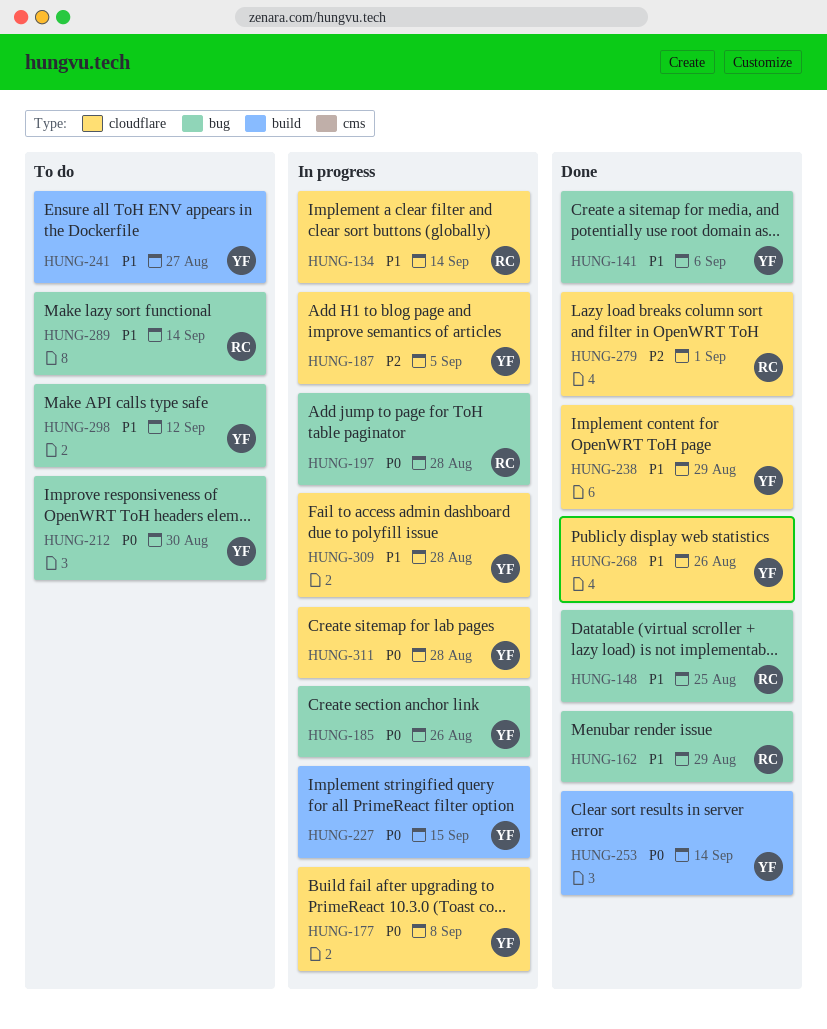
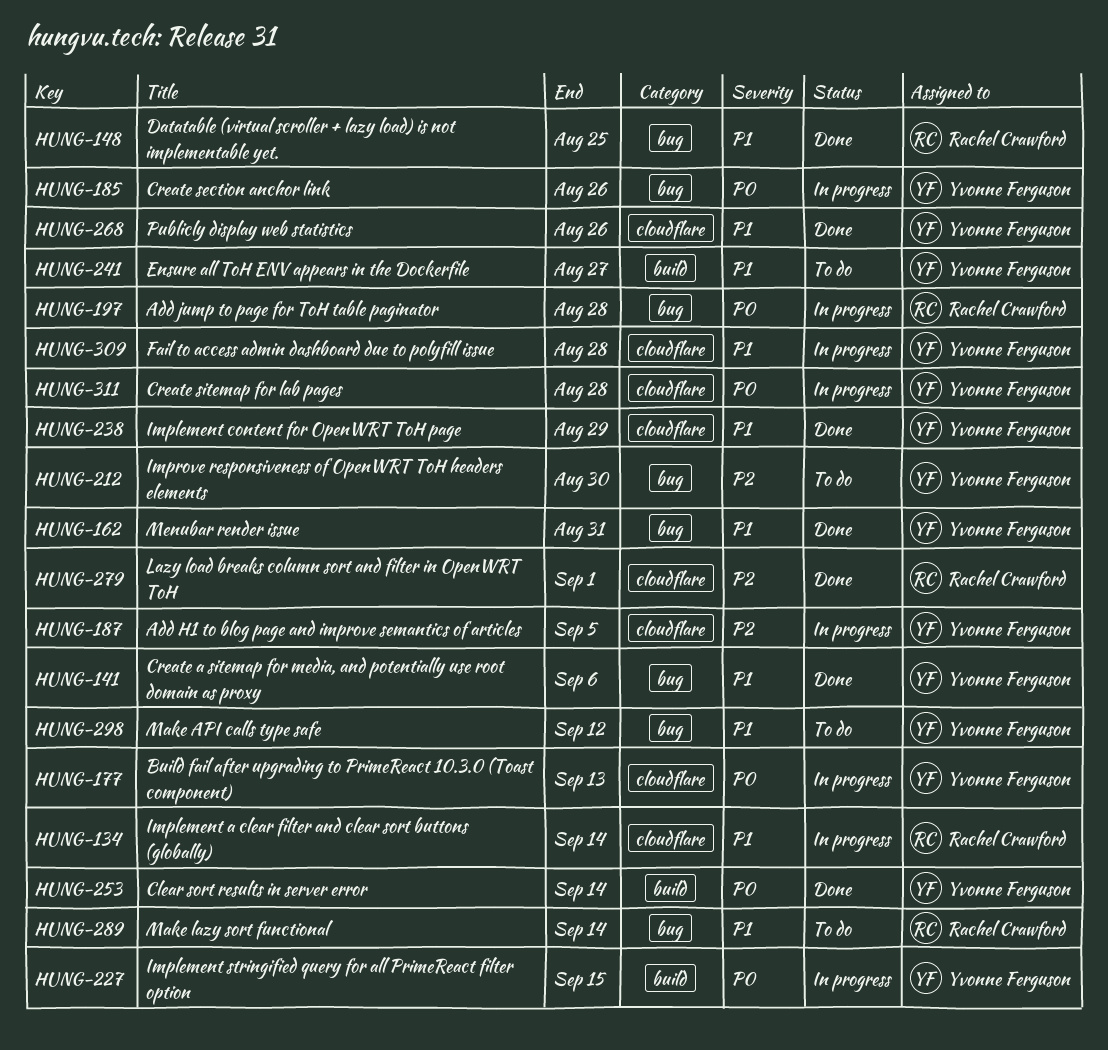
HUNG-162, owner: Rachel Crawford -> Yvonne Ferguson
HUNG-162, due: Aug 29 -> Aug 31
HUNG-177, due: Sep 8 -> Sep 13
HUNG-212, priority: P0 -> P2

